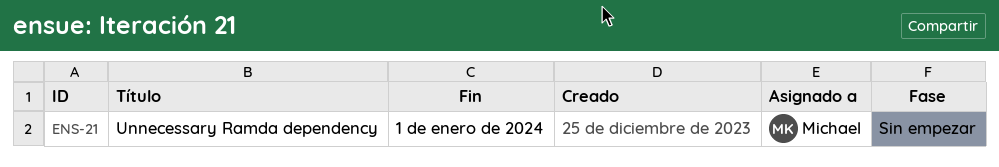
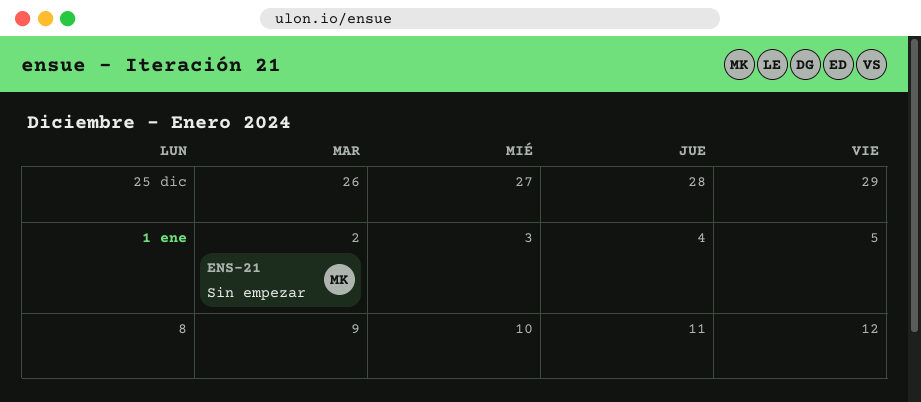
ENS-21, due: Jan 1 -> Jan 2

